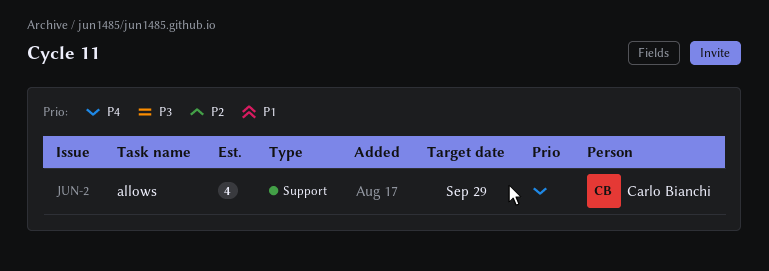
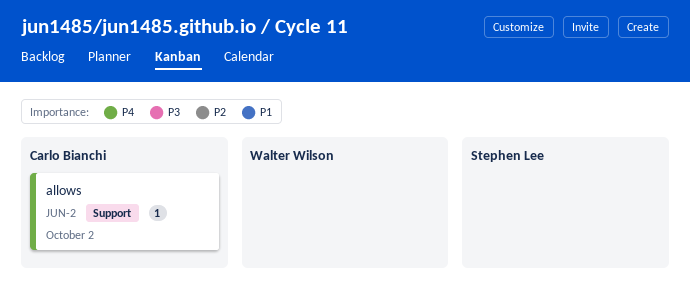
JUN-2, estimate: 4 -> 1
JUN-2, due: Sep 29 -> Oct 2

